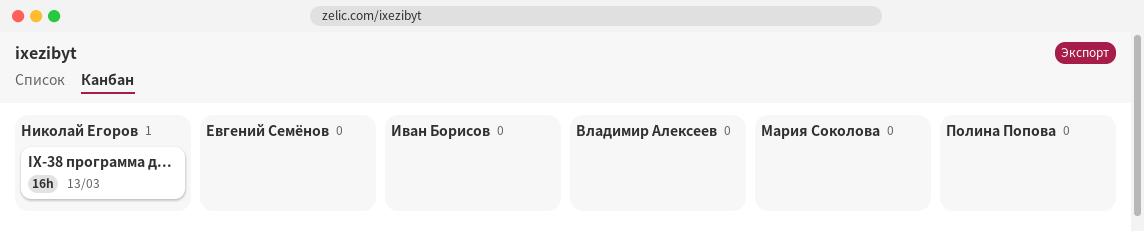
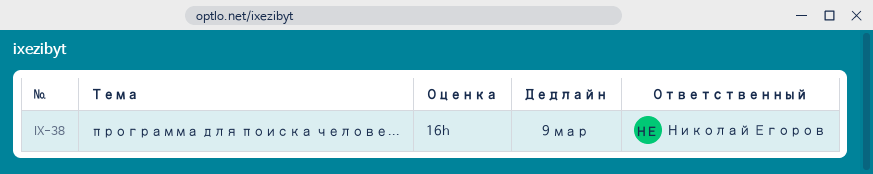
IX-38, due: Mar 13 -> Mar 9

